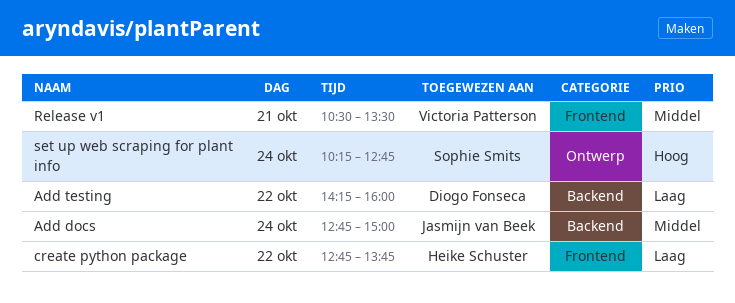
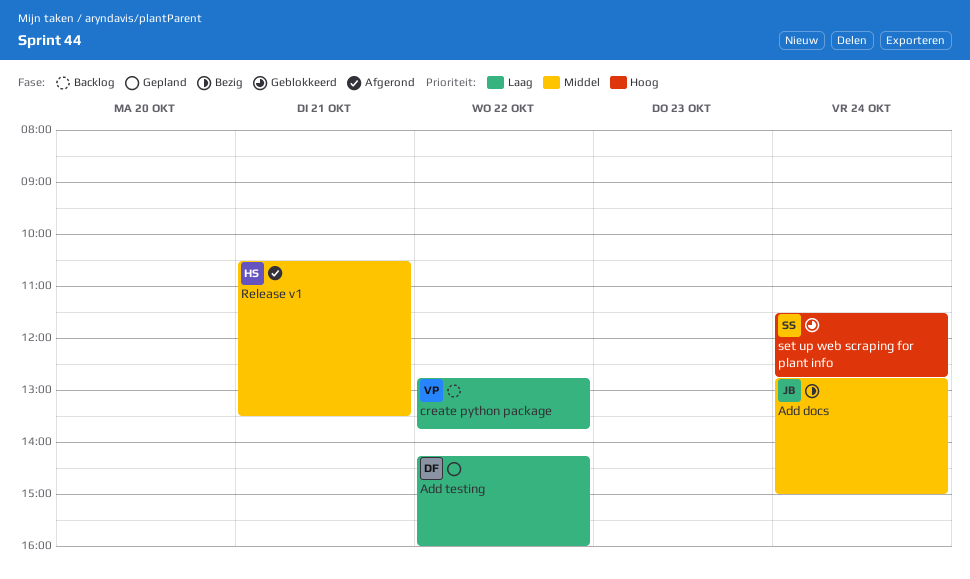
create python package, owner: Heike Schuster -> Victoria Patterson
Release v1, owner: Victoria Patterson -> Heike Schuster
set up web scraping for plant info, begins: 10:15 -> 11:30

